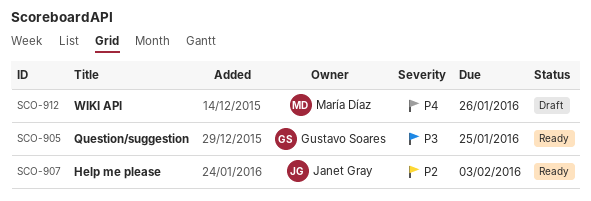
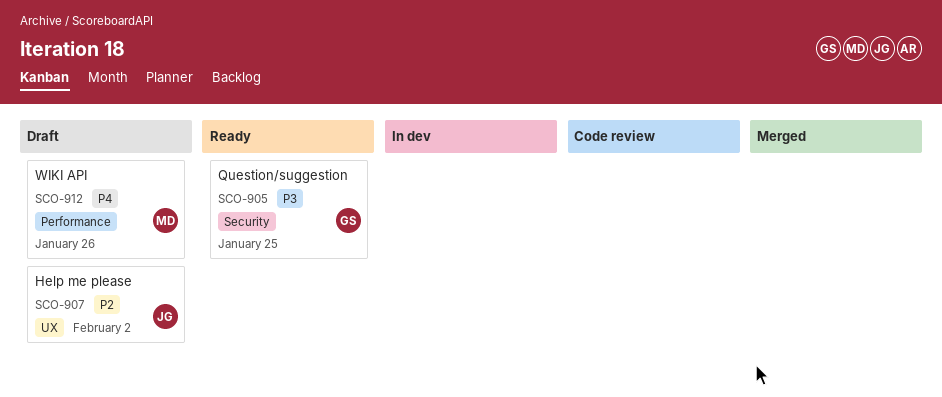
SCO-907, status: Ready -> Draft
SCO-907, due: Feb 3 -> Feb 2

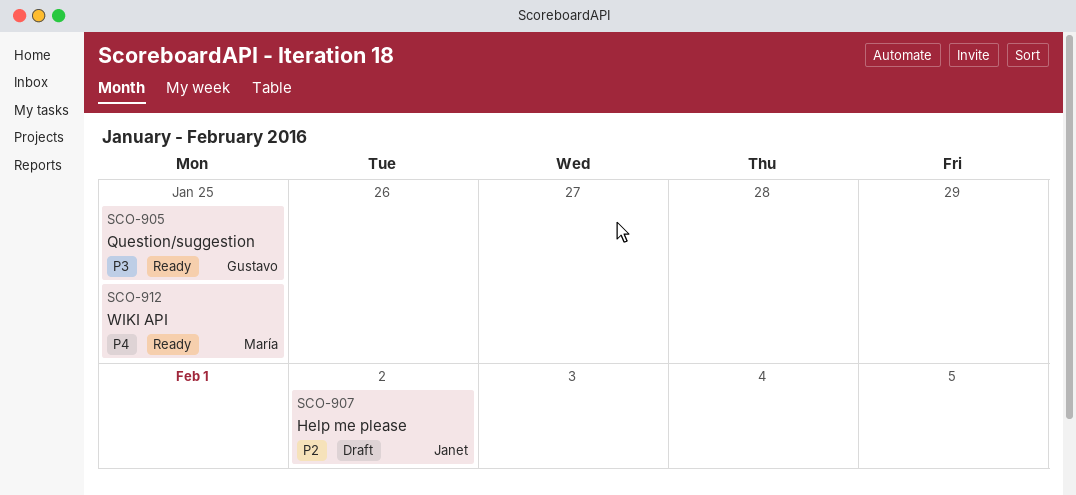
SCO-912, status: Draft -> Ready
SCO-912, due: Jan 26 -> Jan 25

